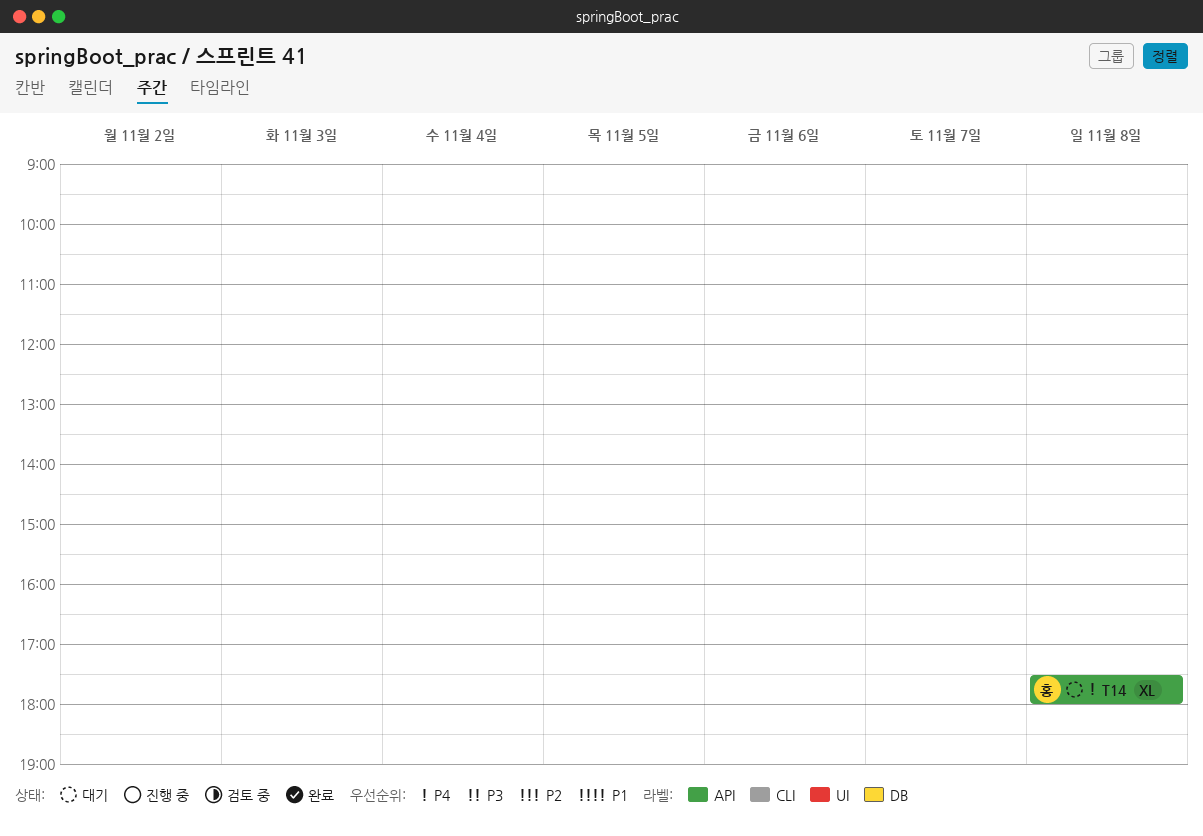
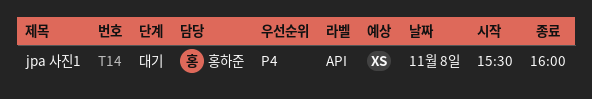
T14, estimate: XL -> XS
T14, begins: 17:30 -> 15:30
T14, ends: 18:00 -> 16:00

